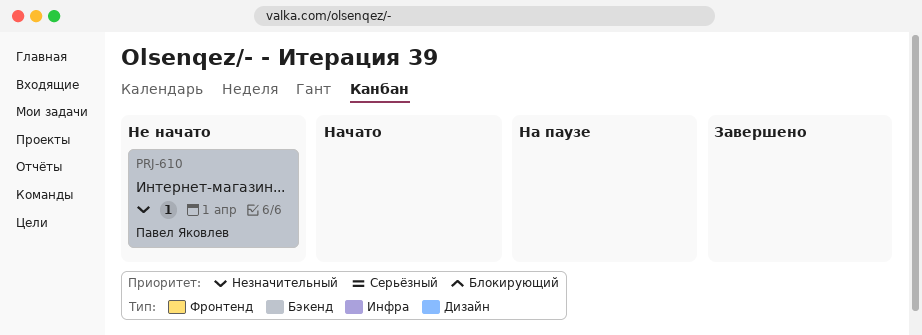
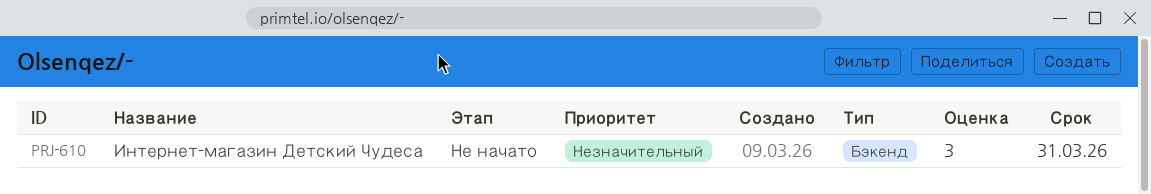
PRJ-610, estimate: 1 -> 3
PRJ-610, due: Apr 1 -> Mar 31

